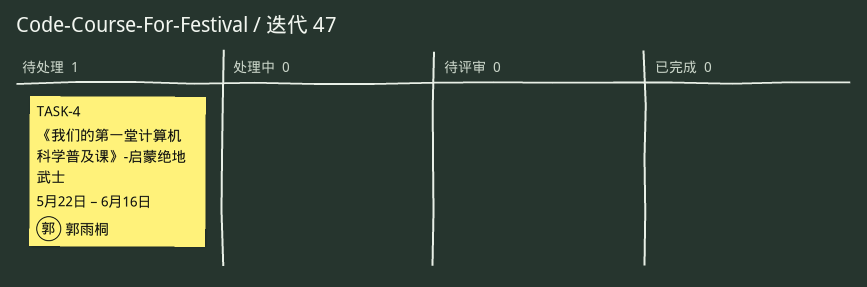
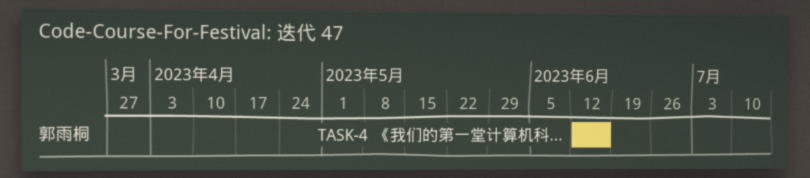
TASK-4, start: May 22 -> Jun 12

